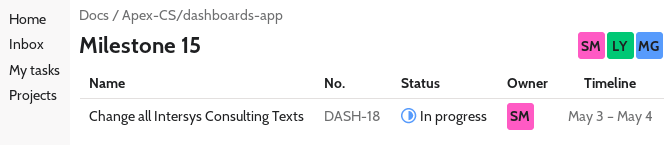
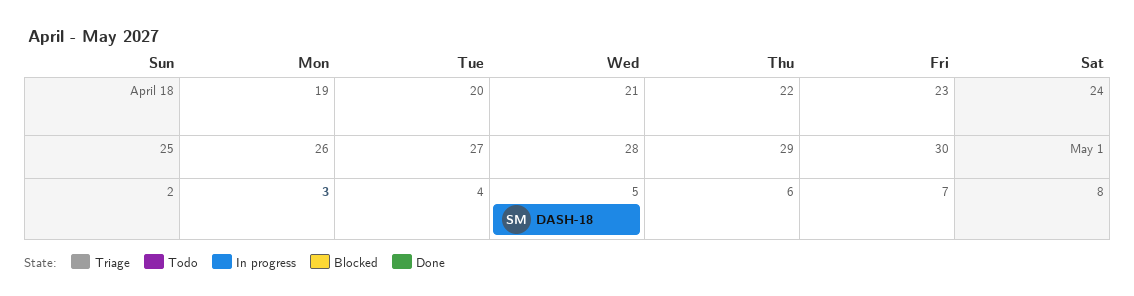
DASH-18, start: May 3 -> May 5
DASH-18, due: May 4 -> May 5

